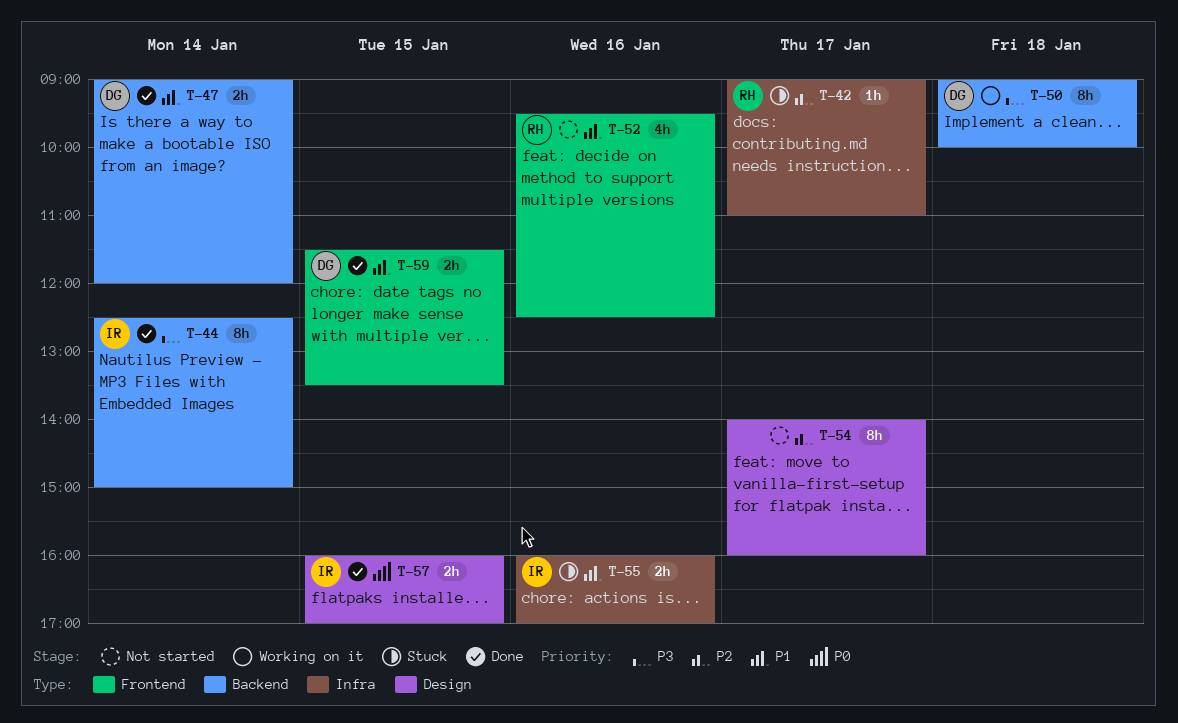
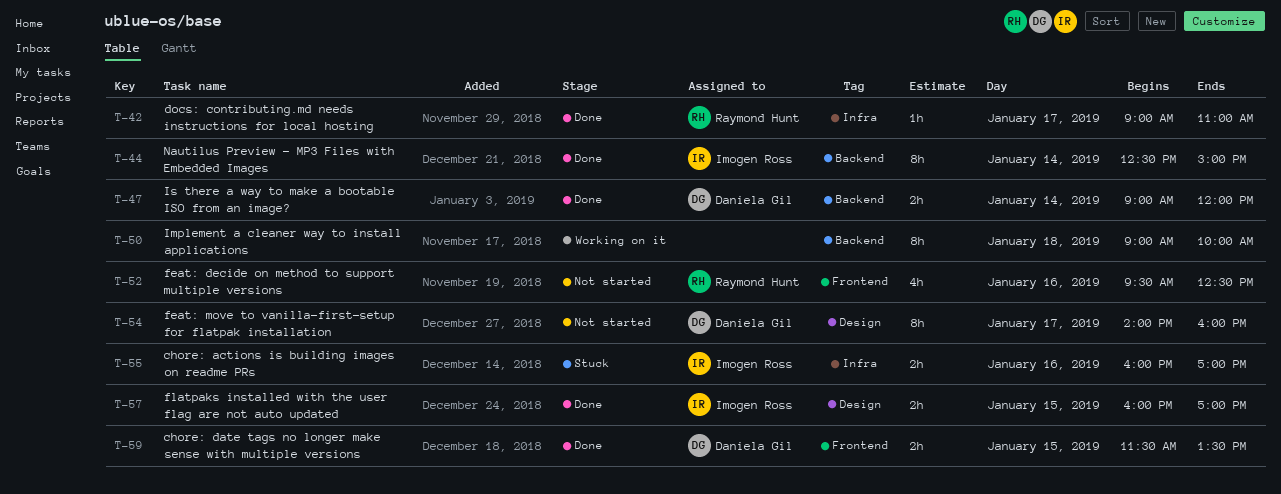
T-42, status: Stuck -> Done
T-50, owner: Daniela Gil -> none
T-54, owner: none -> Daniela Gil

